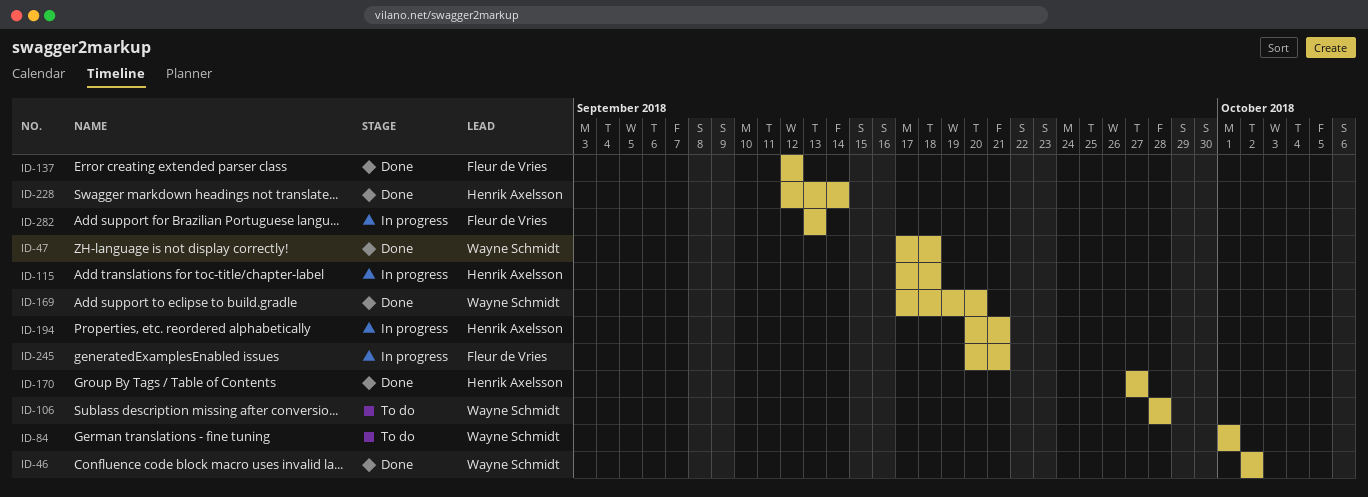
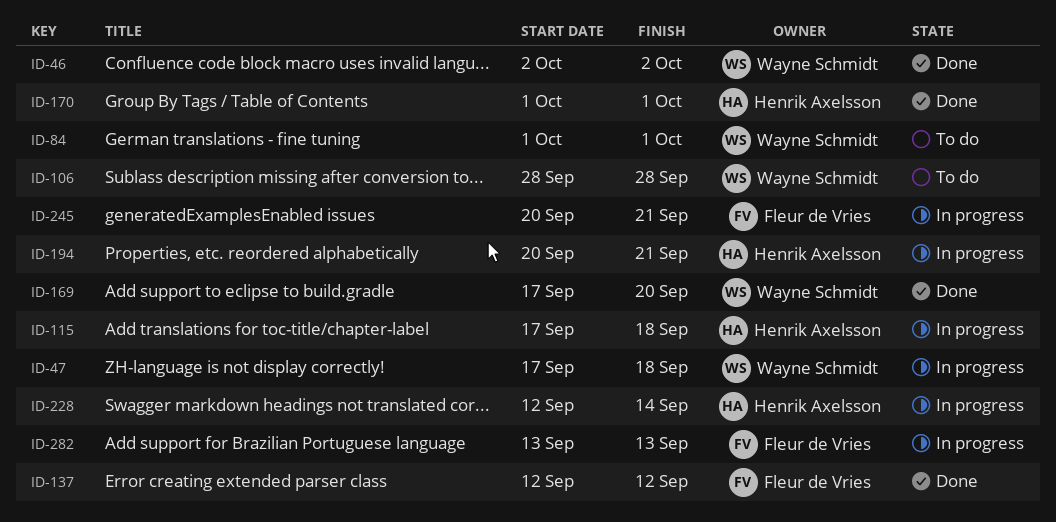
ID-47, status: Done -> In progress
ID-170, start: Sep 27 -> Oct 1
ID-170, due: Sep 27 -> Oct 1
ID-228, status: Done -> In progress

